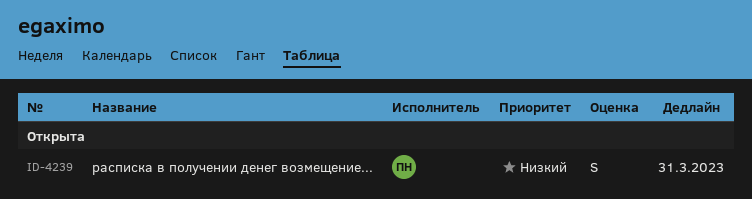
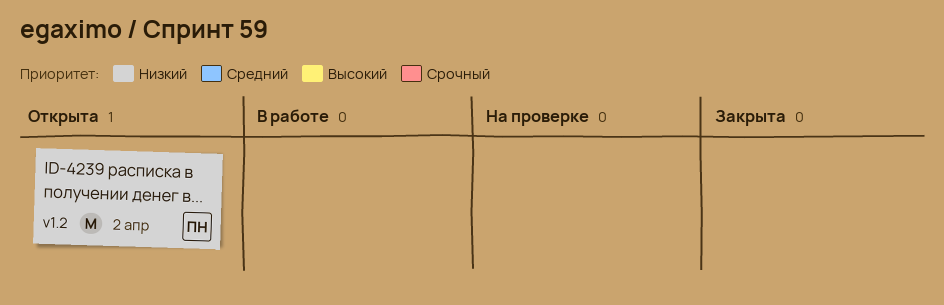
ID-4239, estimate: S -> M
ID-4239, due: Mar 31 -> Apr 2

